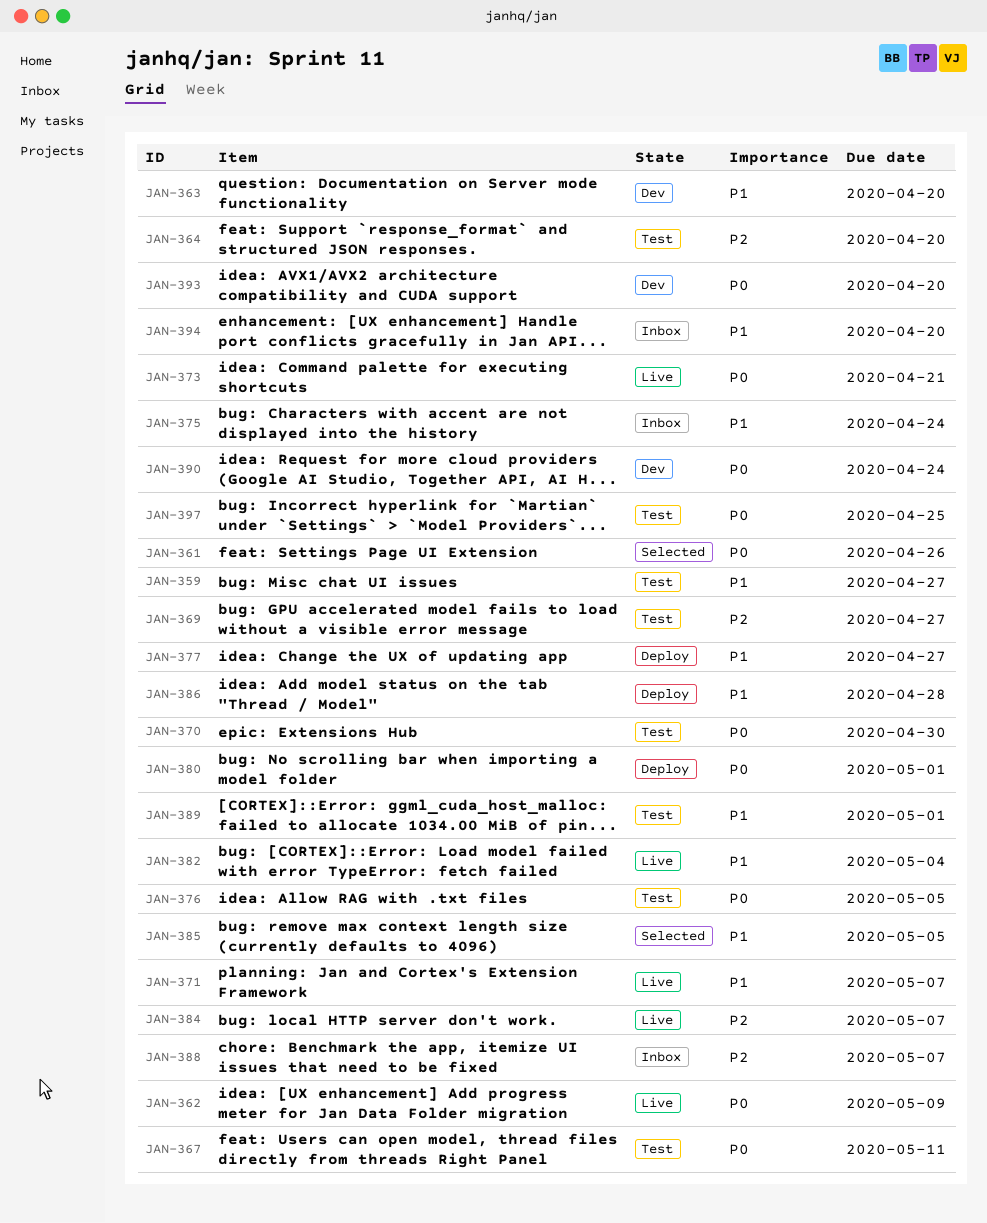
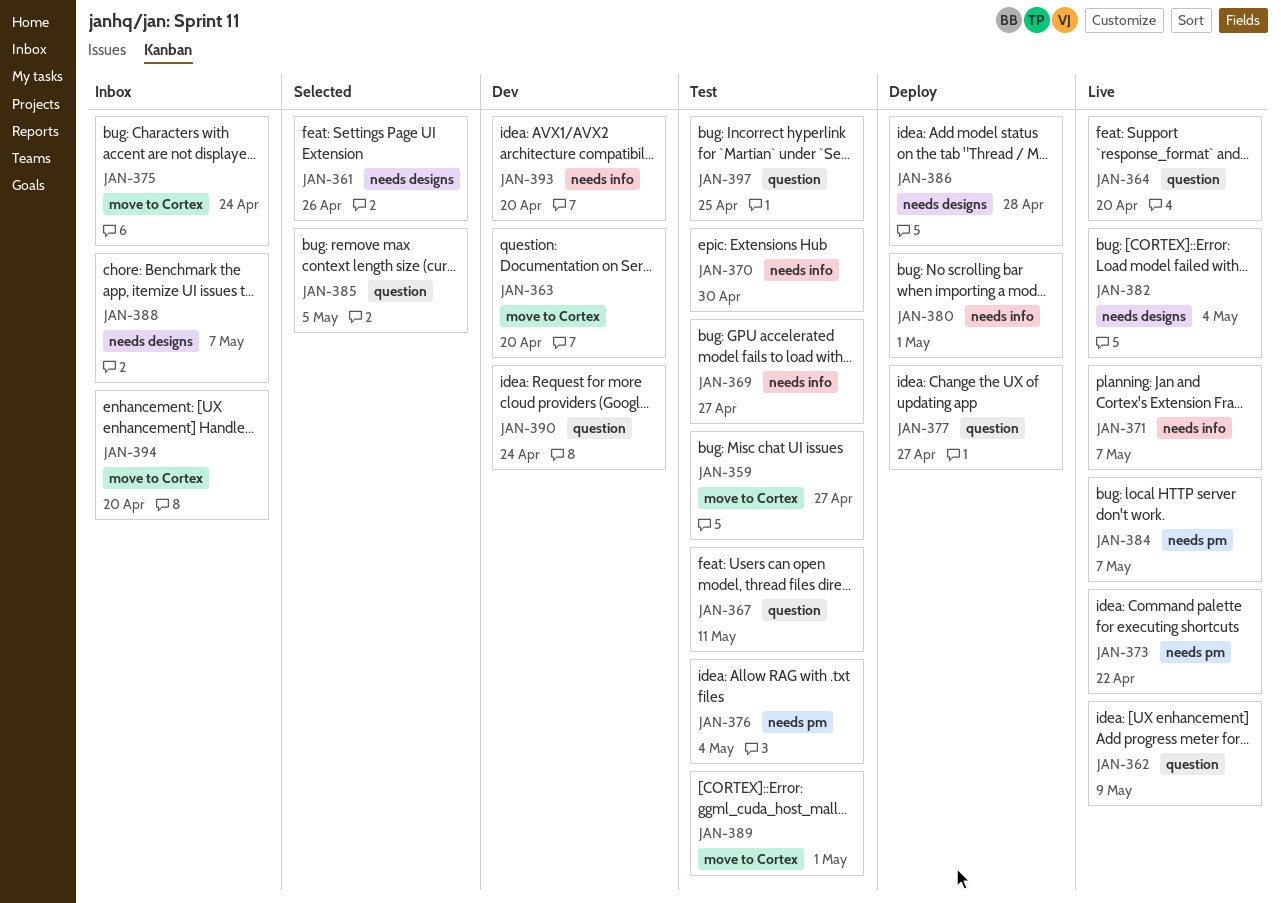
JAN-364, status: Test -> Live
JAN-373, due: Apr 21 -> Apr 22
JAN-376, due: May 5 -> May 4

